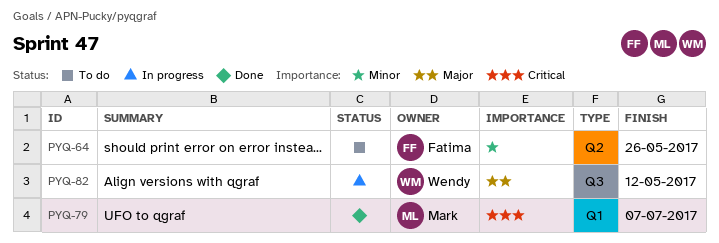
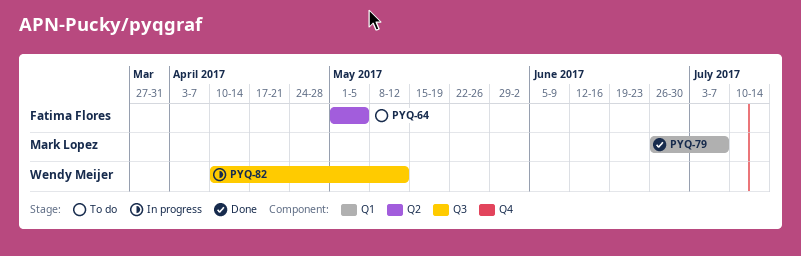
PYQ-64, due: May 26 -> May 5

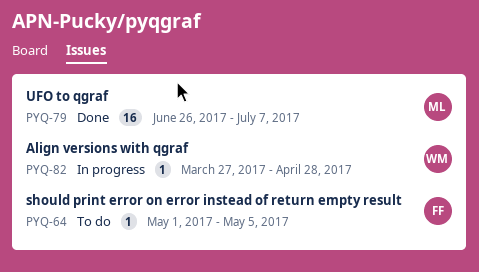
PYQ-82, start: Apr 10 -> Mar 27
PYQ-82, due: May 12 -> Apr 28

